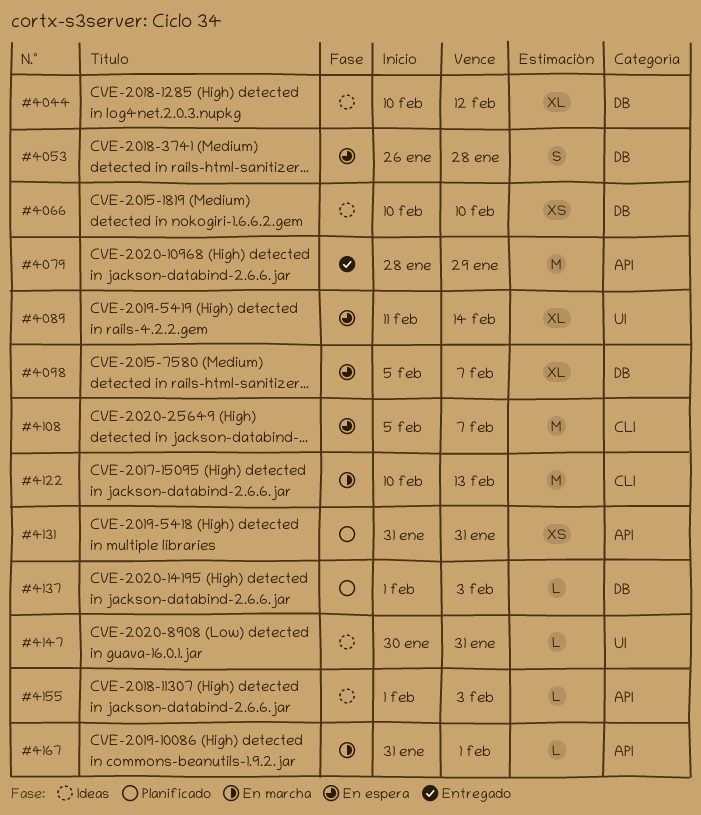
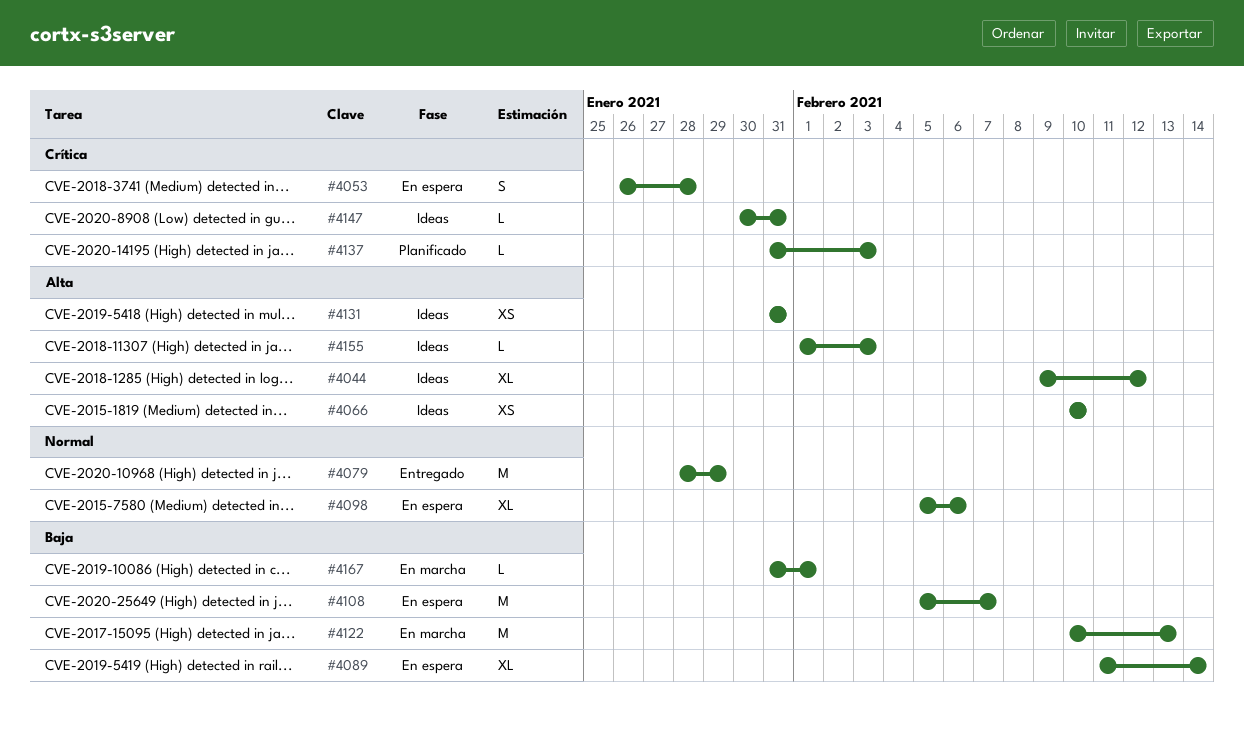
#4044, start: Feb 10 -> Feb 9
#4098, due: Feb 7 -> Feb 6
#4131, status: Planificado -> Ideas
#4137, start: Feb 1 -> Jan 31

